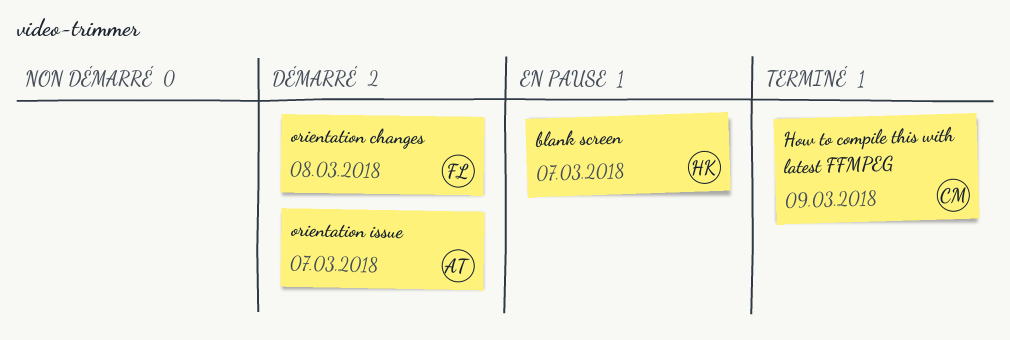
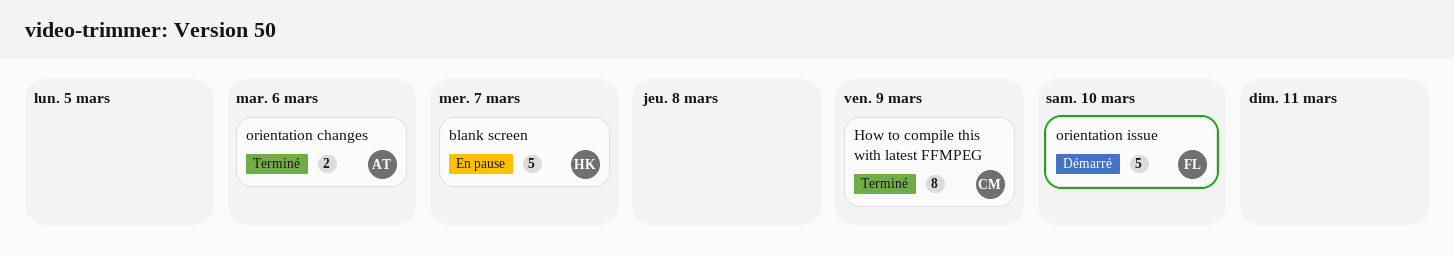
orientation changes, status: Démarré -> Terminé
orientation changes, owner: FL -> AT
orientation changes, due: Mar 8 -> Mar 6
orientation issue, owner: AT -> FL
orientation issue, due: Mar 7 -> Mar 10

